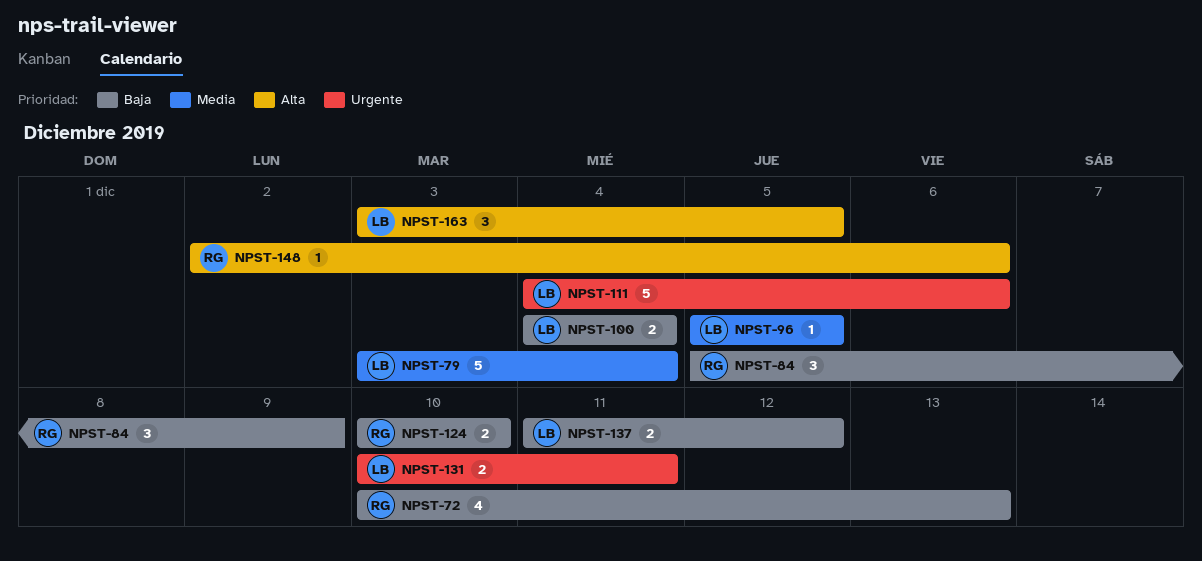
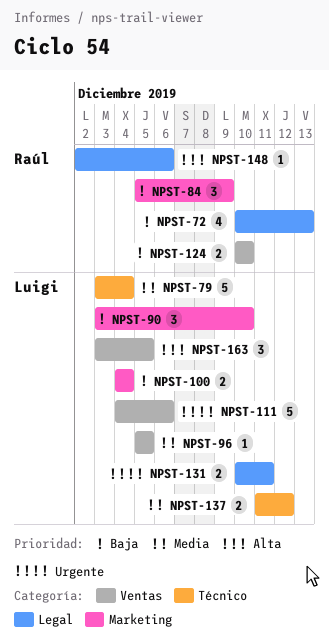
NPST-90: none -> present
NPST-137, priority: Baja -> Media

